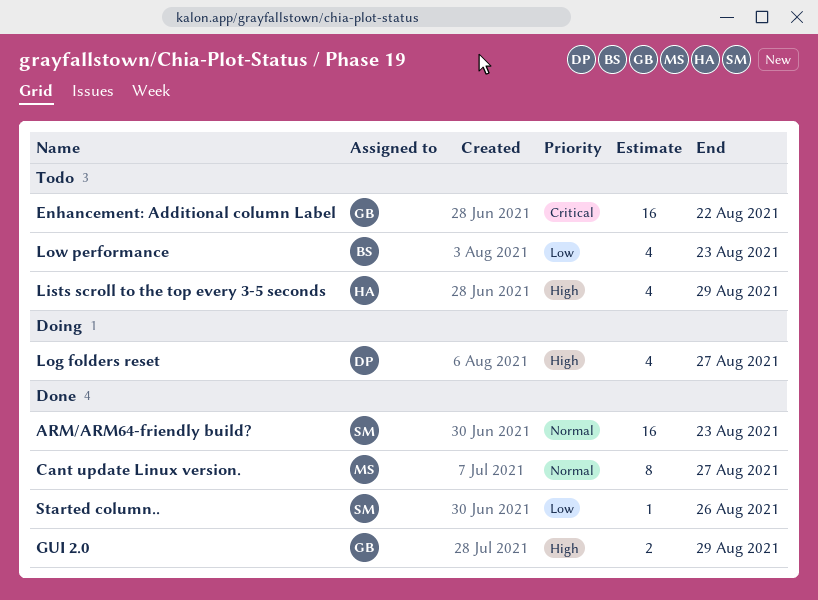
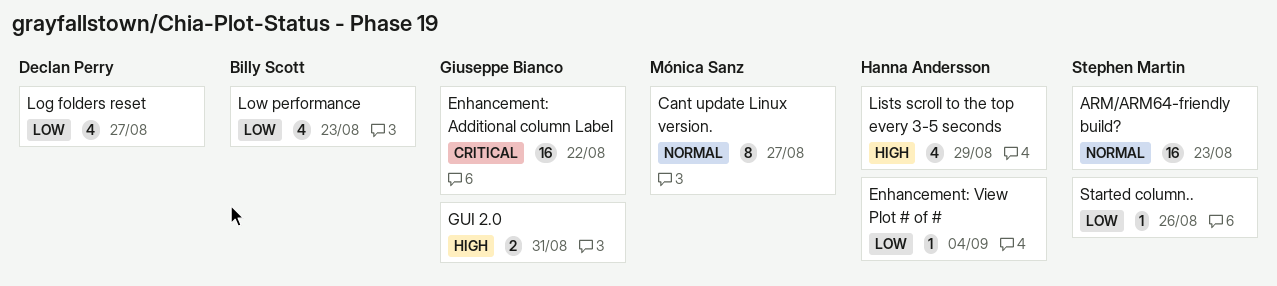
Enhancement: View Plot # of #: none -> present
GUI 2.0, due: Aug 29 -> Aug 31
Log folders reset, priority: High -> Low

